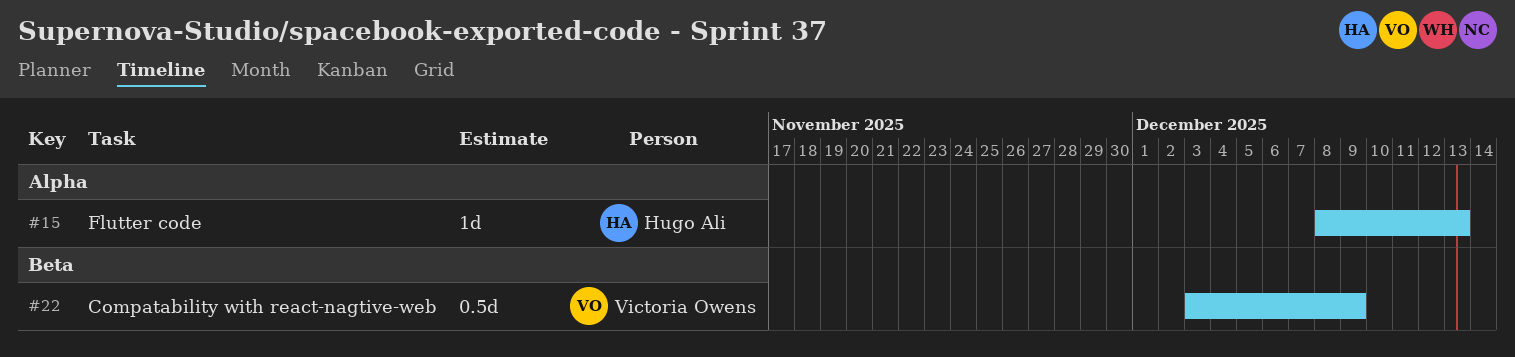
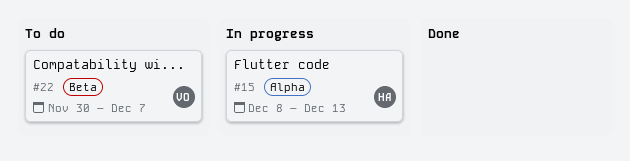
#22, start: Dec 3 -> Nov 30
#22, due: Dec 9 -> Dec 7

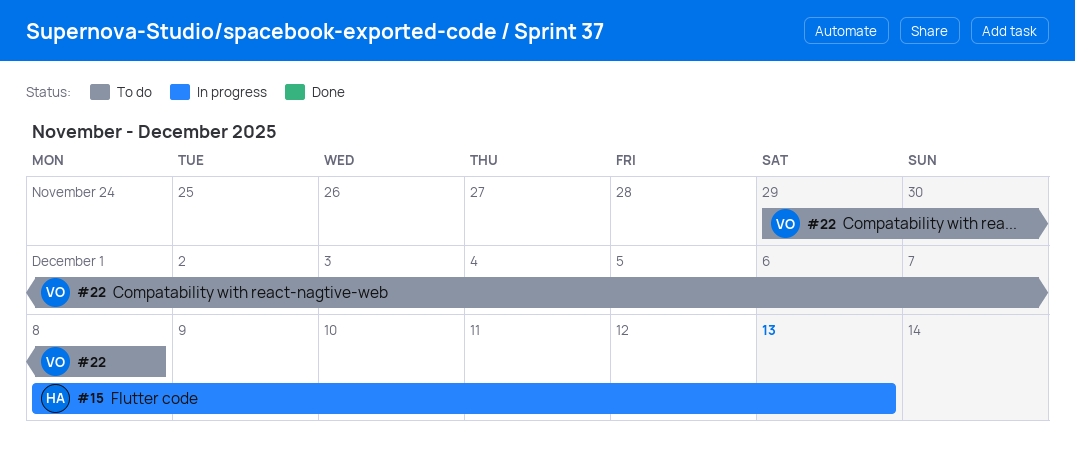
#22, start: Nov 30 -> Nov 29
#22, due: Dec 7 -> Dec 8

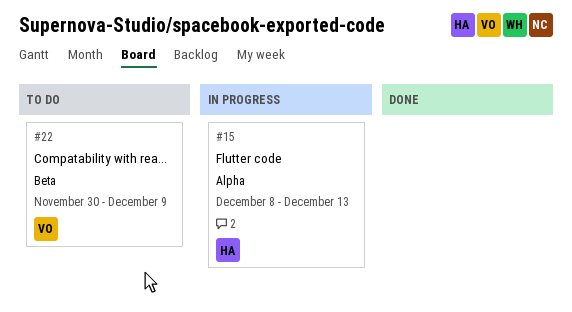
#22, start: Nov 29 -> Nov 30
#22, due: Dec 8 -> Dec 9

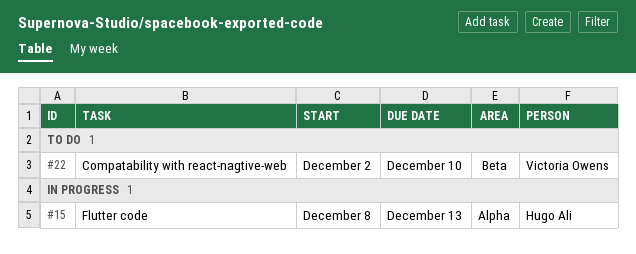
#22, start: Nov 30 -> Dec 2
#22, due: Dec 9 -> Dec 10

